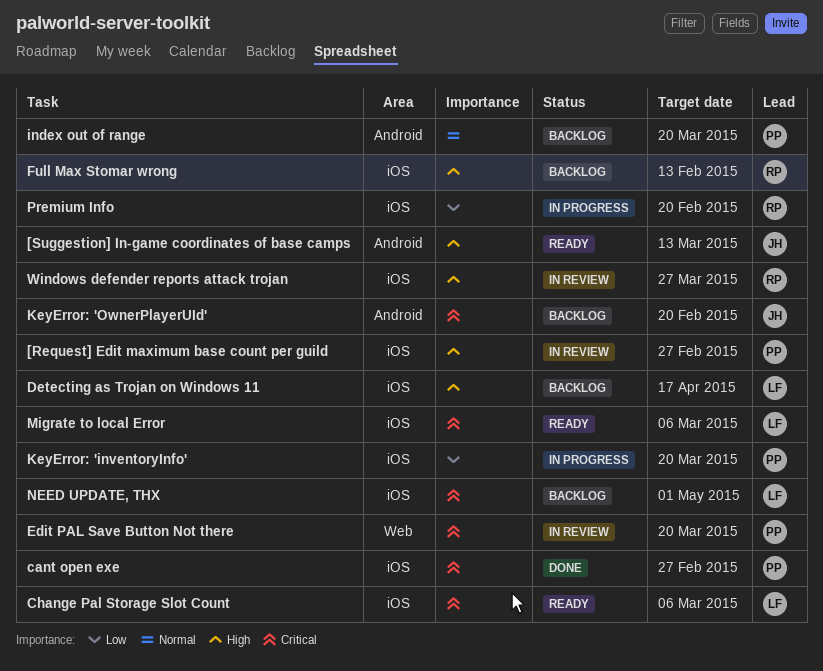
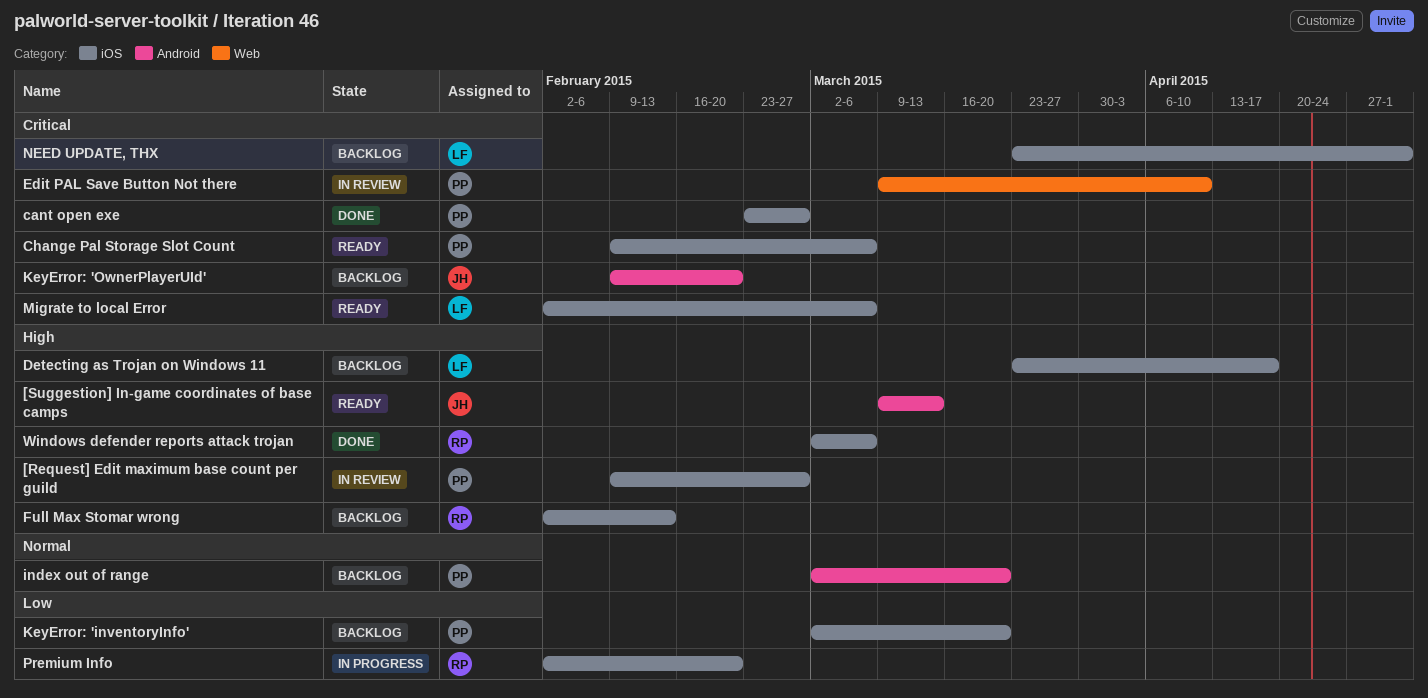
Change Pal Storage Slot Count, owner: LF -> PP
Edit PAL Save Button Not there, due: Mar 20 -> Apr 10
KeyError: 'inventoryInfo', status: In progress -> Backlog
Windows defender reports attack trojan, status: In review -> Done
Windows defender reports attack trojan, due: Mar 27 -> Mar 6

